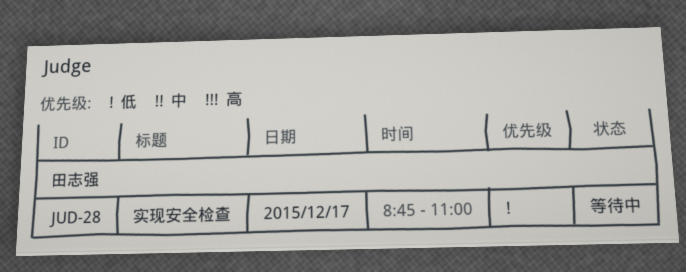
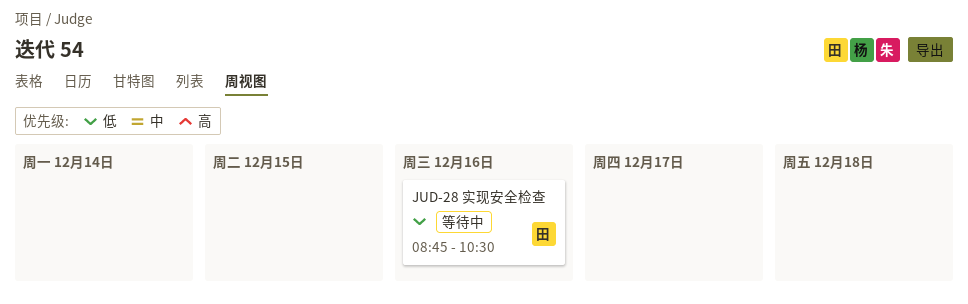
JUD-28, day: Dec 17 -> Dec 16
JUD-28, ends: 11:00 -> 10:30

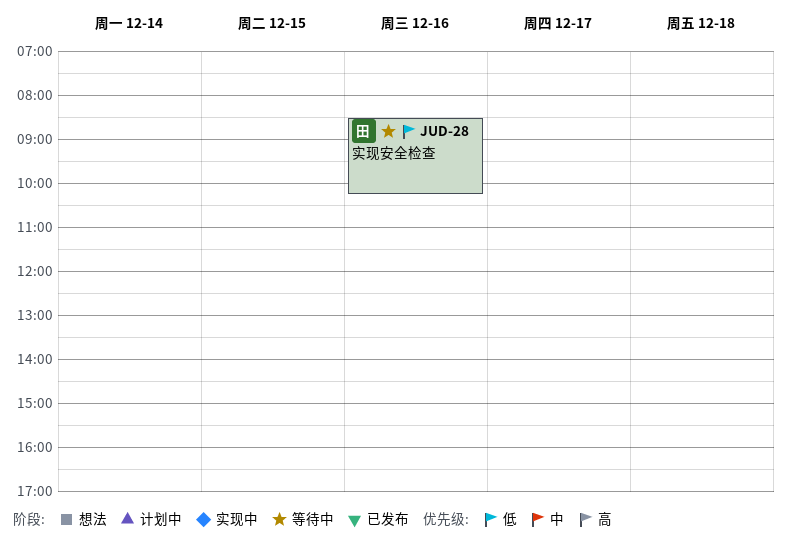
JUD-28, begins: 08:45 -> 08:30
JUD-28, ends: 10:30 -> 10:15

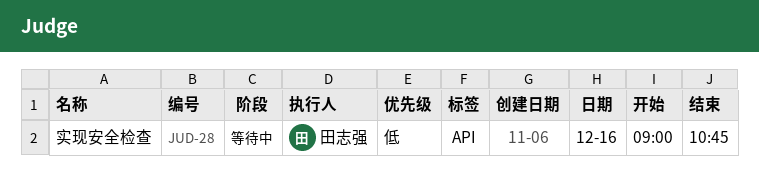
JUD-28, begins: 08:30 -> 09:00
JUD-28, ends: 10:15 -> 10:45

